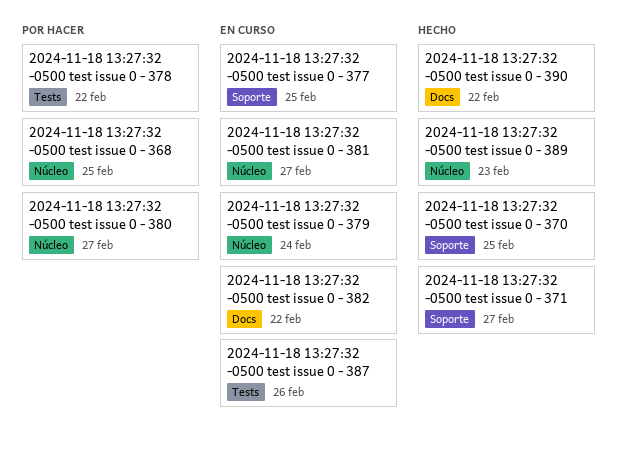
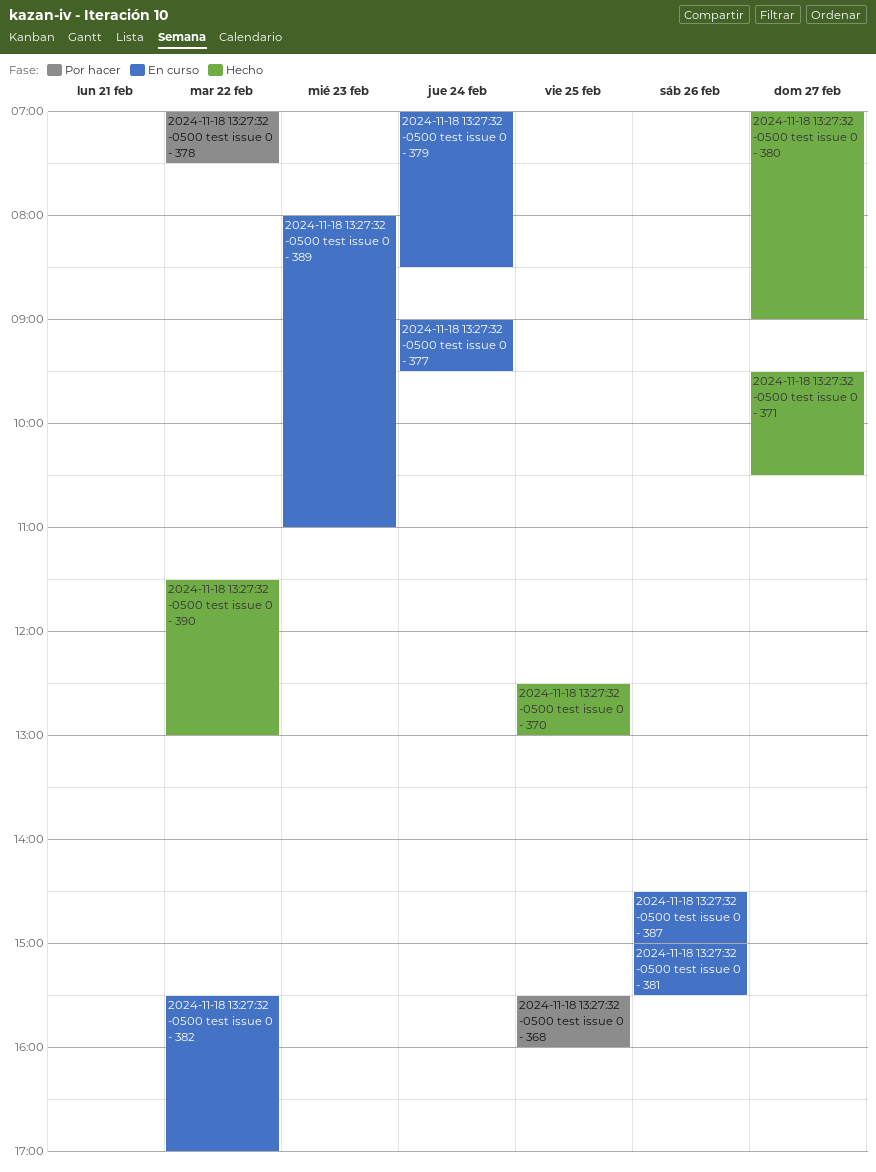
2024-11-18 13:27:32 -0500 test issue 0 - 377, day: Feb 25 -> Feb 24
2024-11-18 13:27:32 -0500 test issue 0 - 380, status: Por hacer -> Hecho
2024-11-18 13:27:32 -0500 test issue 0 - 381, day: Feb 27 -> Feb 26
2024-11-18 13:27:32 -0500 test issue 0 - 389, status: Hecho -> En curso

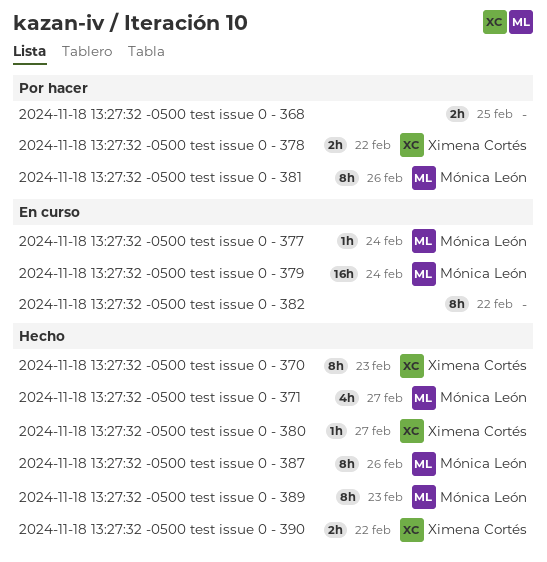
2024-11-18 13:27:32 -0500 test issue 0 - 370, day: Feb 25 -> Feb 23
2024-11-18 13:27:32 -0500 test issue 0 - 381, status: En curso -> Por hacer
2024-11-18 13:27:32 -0500 test issue 0 - 387, status: En curso -> Hecho
2024-11-18 13:27:32 -0500 test issue 0 - 389, status: En curso -> Hecho

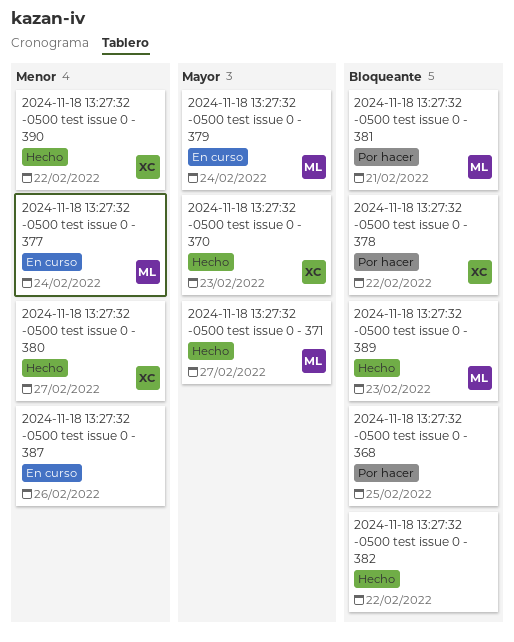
2024-11-18 13:27:32 -0500 test issue 0 - 381, day: Feb 26 -> Feb 21
2024-11-18 13:27:32 -0500 test issue 0 - 382, status: En curso -> Hecho
2024-11-18 13:27:32 -0500 test issue 0 - 387, status: Hecho -> En curso
2024-11-18 13:27:32 -0500 test issue 0 - 387, owner: Mónica León -> none

